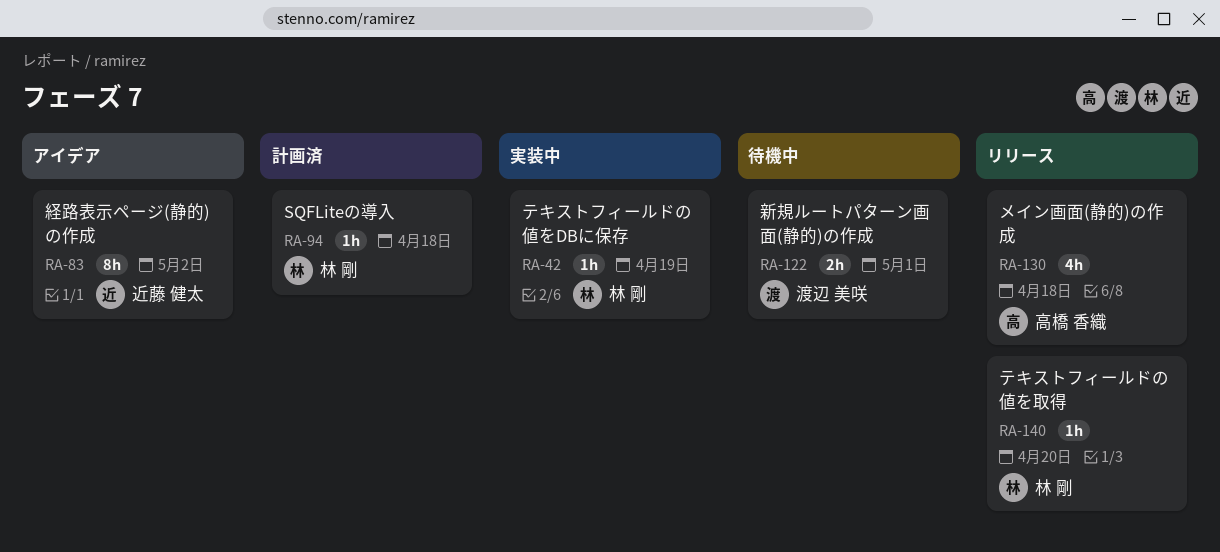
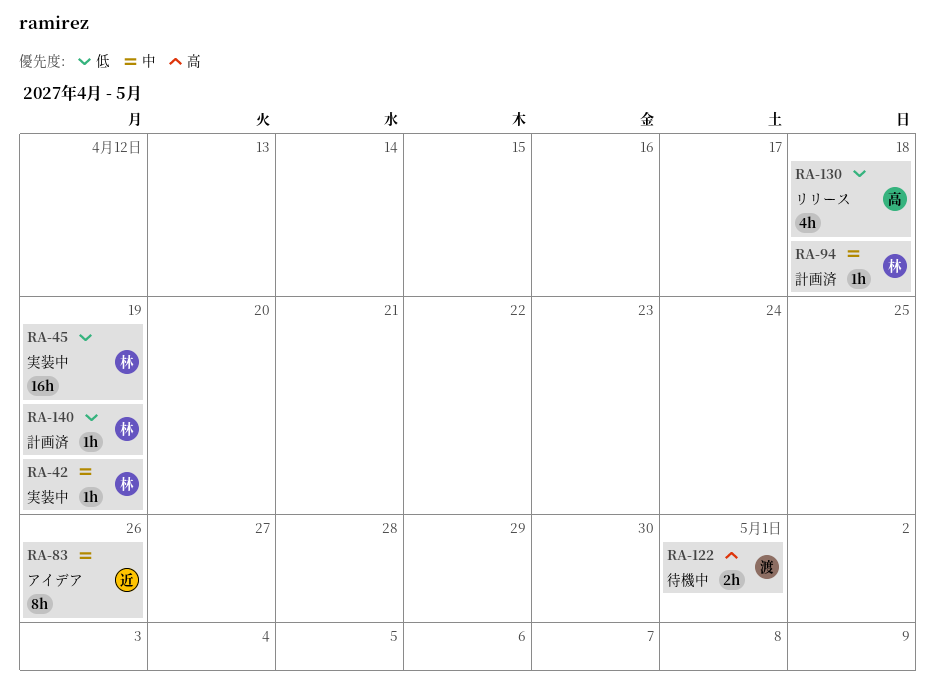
RA-45: none -> present
RA-83, due: May 2 -> Apr 26
RA-140, status: リリース -> 計画済
RA-140, due: Apr 20 -> Apr 19

